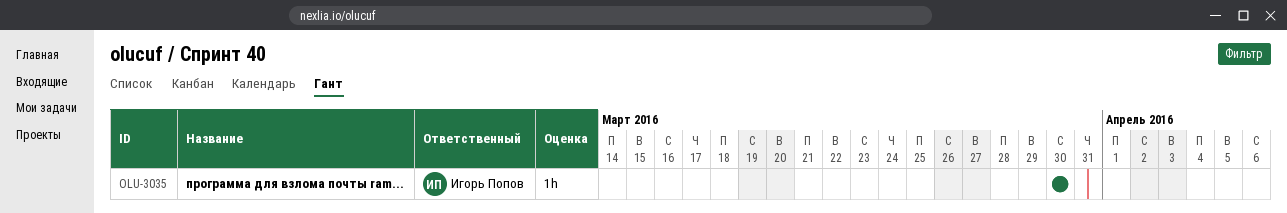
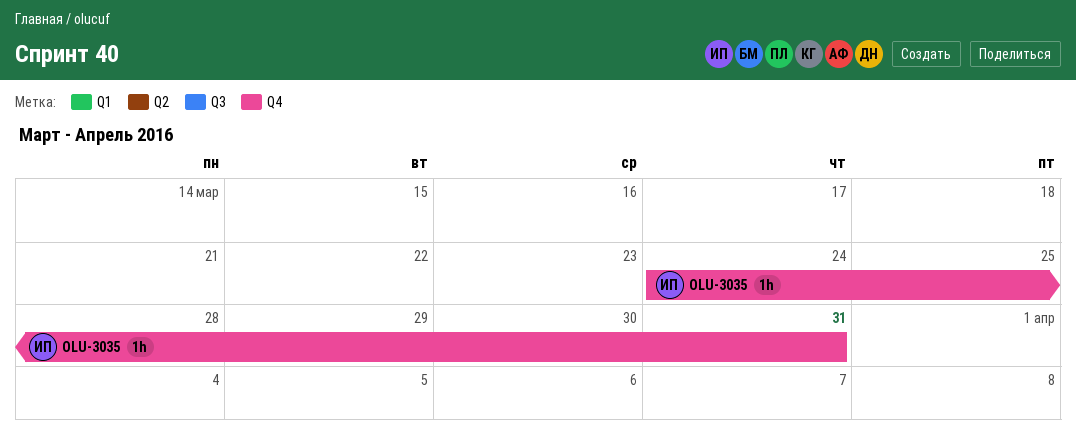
OLU-3035, start: Mar 30 -> Mar 24
OLU-3035, due: Mar 30 -> Mar 31

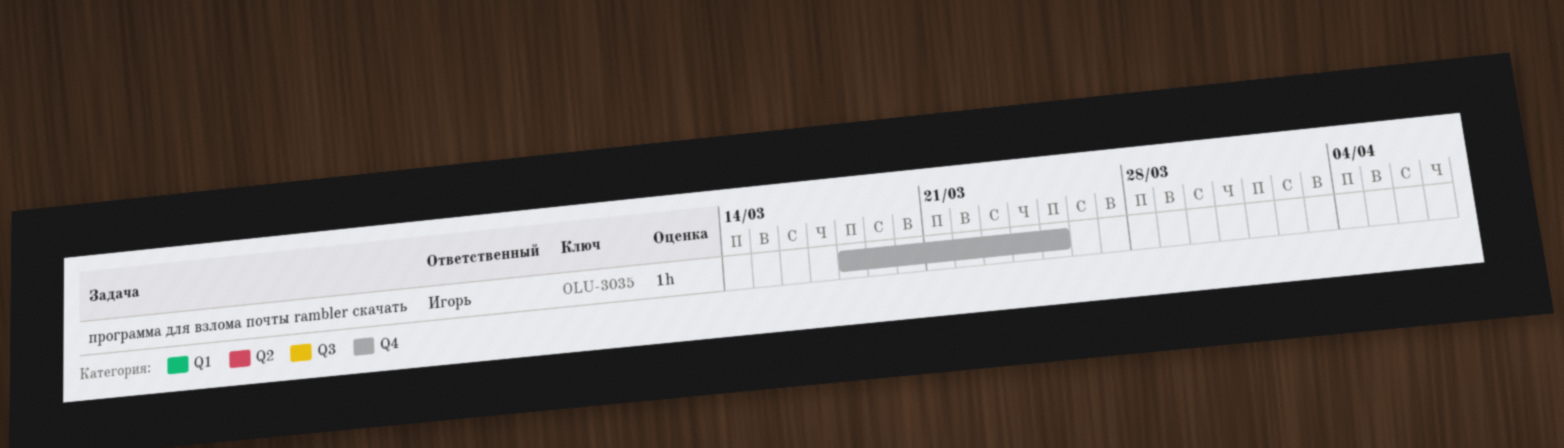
OLU-3035, start: Mar 24 -> Mar 18
OLU-3035, due: Mar 31 -> Mar 25

